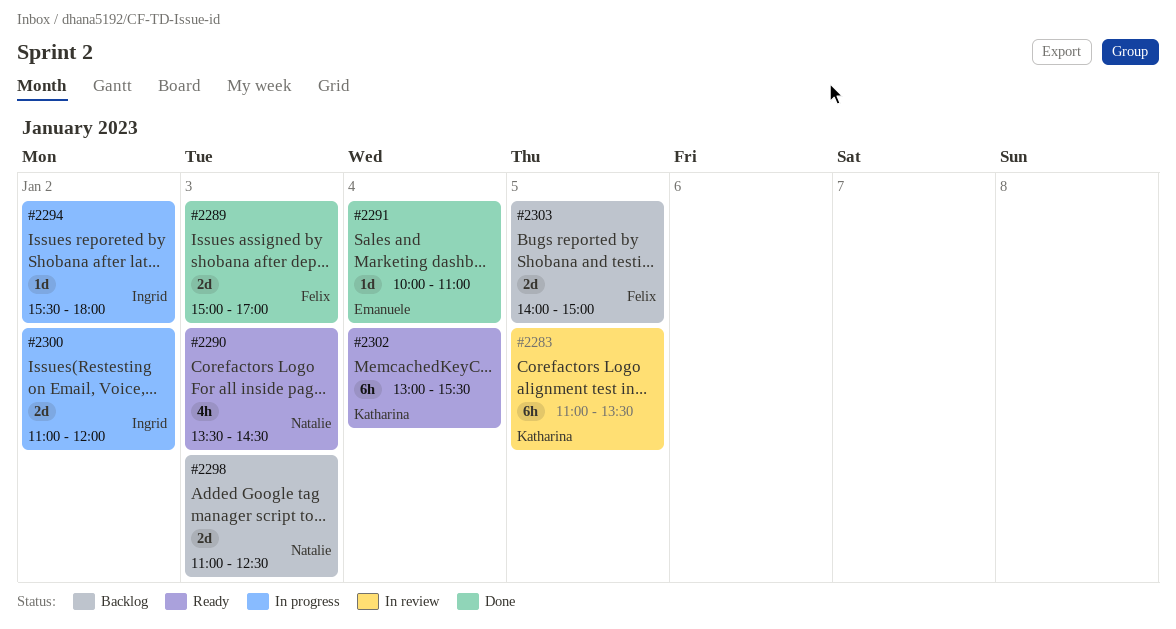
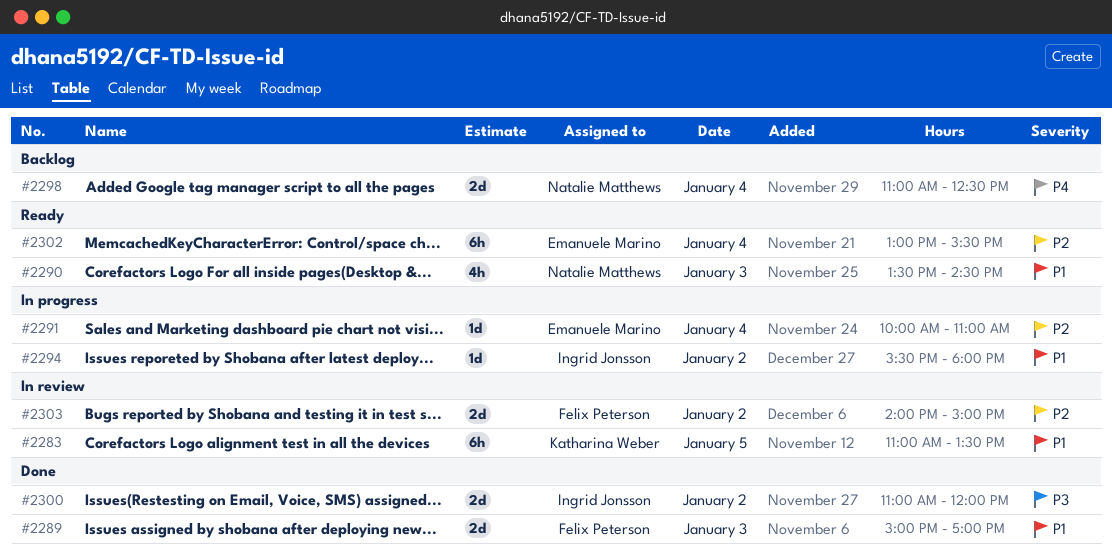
#2291, status: Done -> In progress
#2298, day: Jan 3 -> Jan 4
#2300, status: In progress -> Done
#2302, owner: Katharina Weber -> Emanuele Marino
#2303, status: Backlog -> In review
#2303, day: Jan 5 -> Jan 2

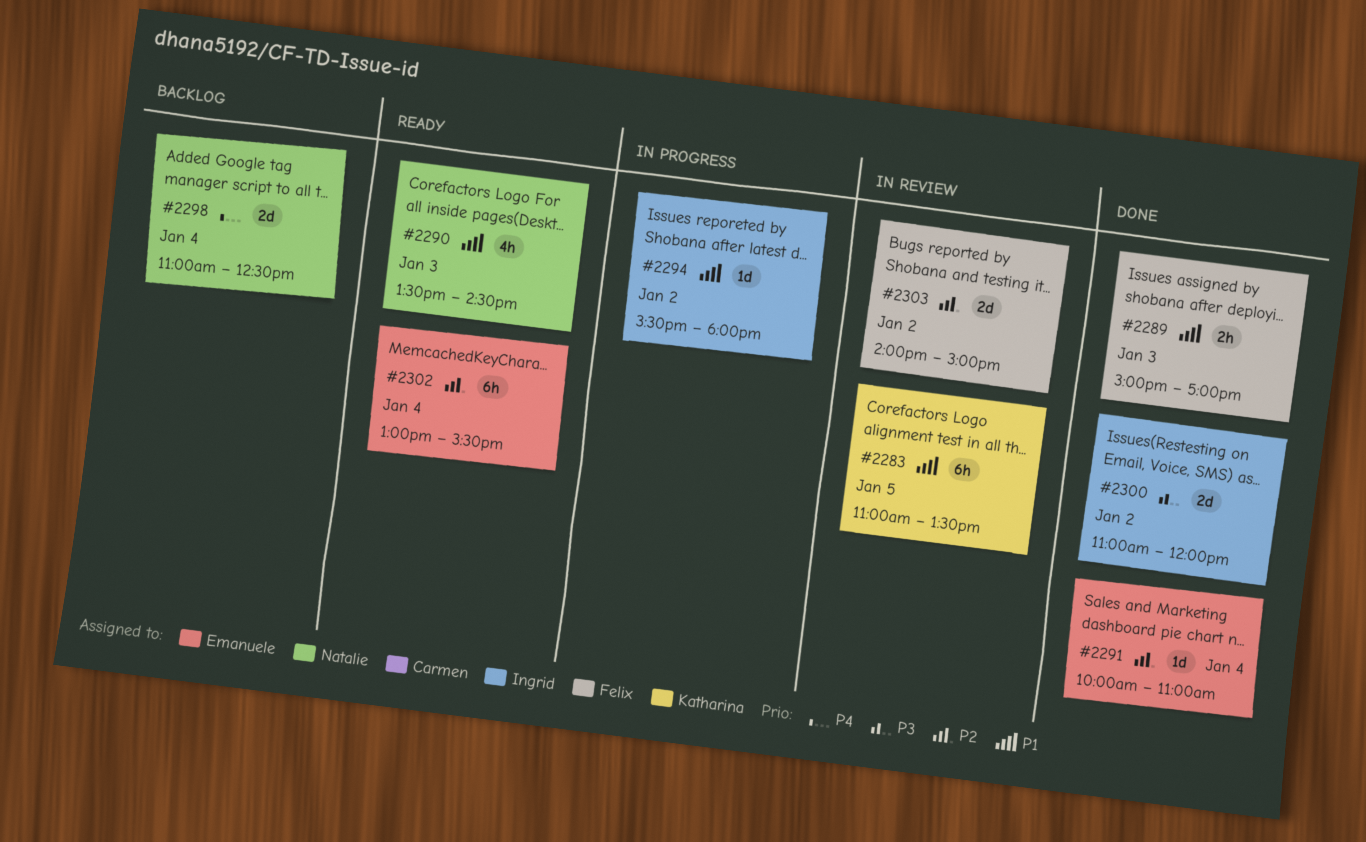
#2289, estimate: 2d -> 2h
#2291, status: In progress -> Done

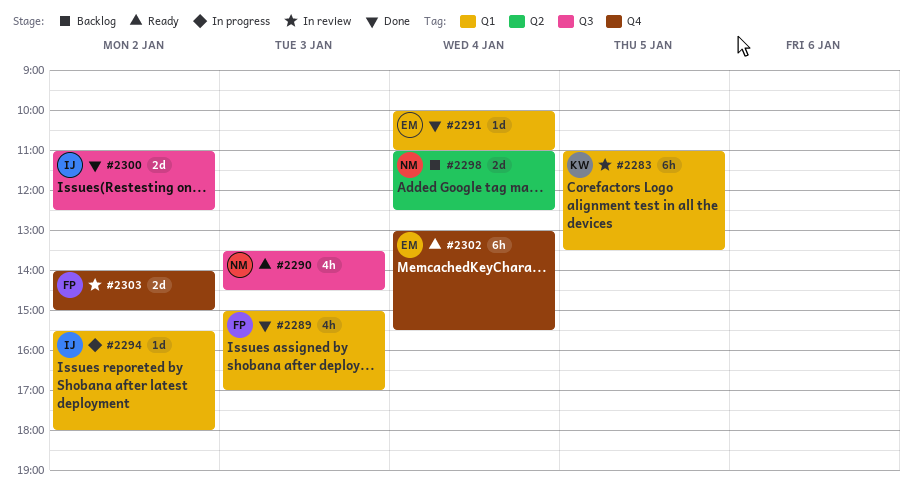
#2289, estimate: 2h -> 4h
#2300, ends: 12:00 -> 12:30

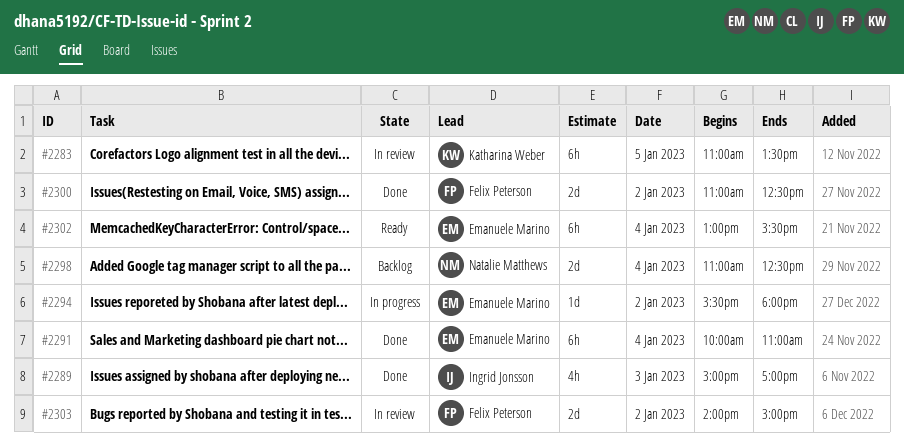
#2289, owner: Felix Peterson -> Ingrid Jonsson
#2290: present -> none
#2291, estimate: 1d -> 6h
#2294, owner: Ingrid Jonsson -> Emanuele Marino
#2300, owner: Ingrid Jonsson -> Felix Peterson

